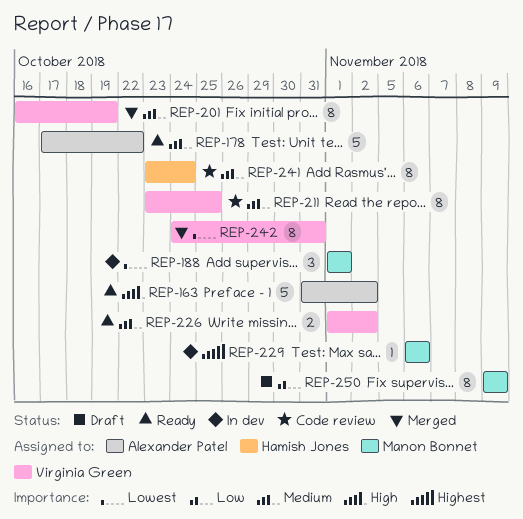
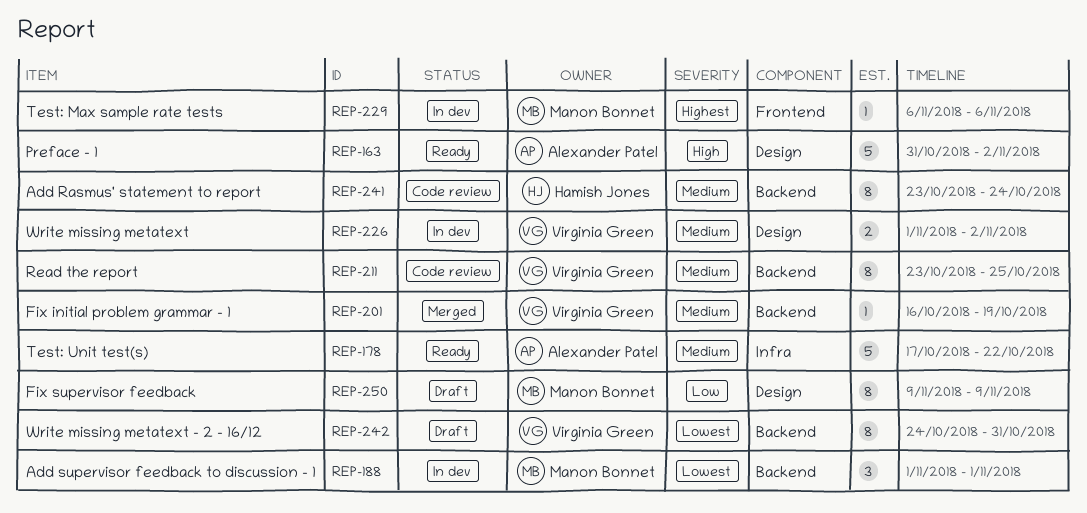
REP-201, estimate: 8 -> 1
REP-226, status: Ready -> In dev
REP-242, status: Merged -> Draft

